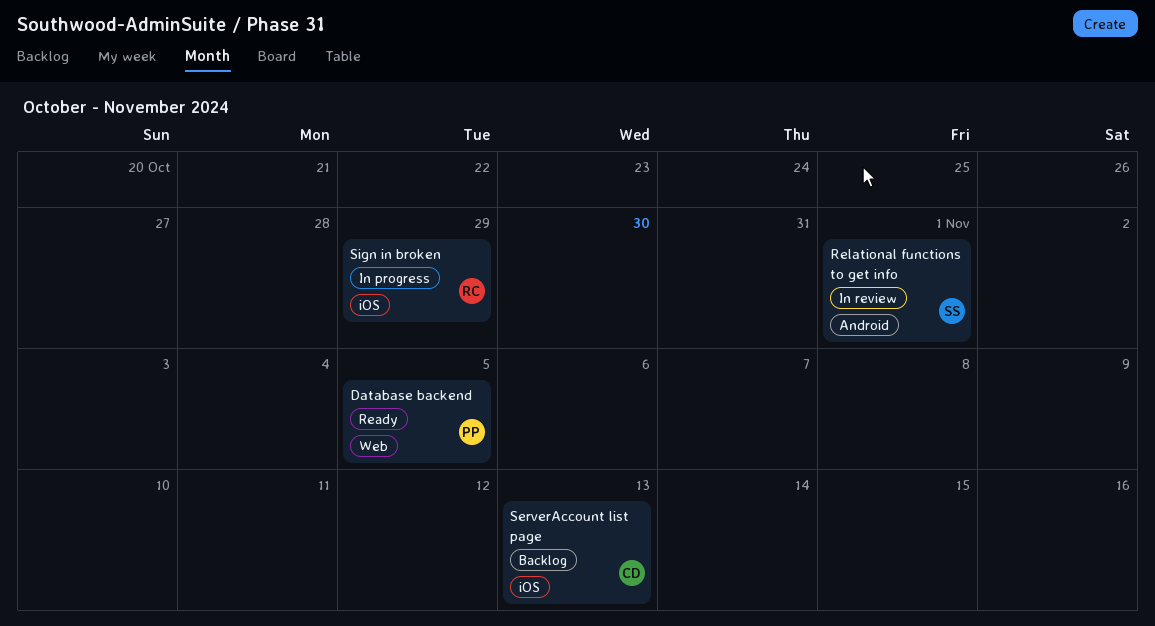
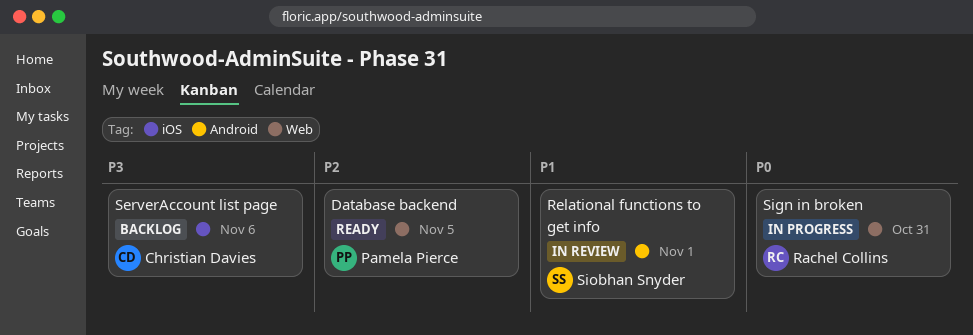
ServerAccount list page, due: Nov 13 -> Nov 6
Sign in broken, label: iOS -> Web
Sign in broken, due: Oct 29 -> Oct 31

